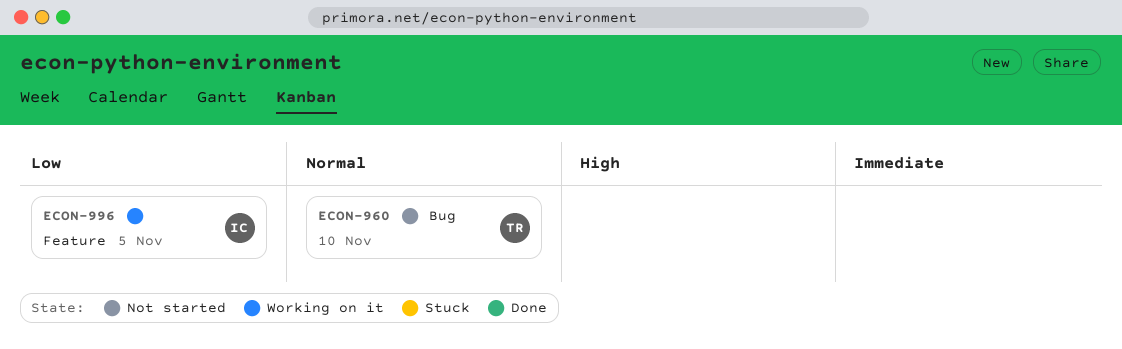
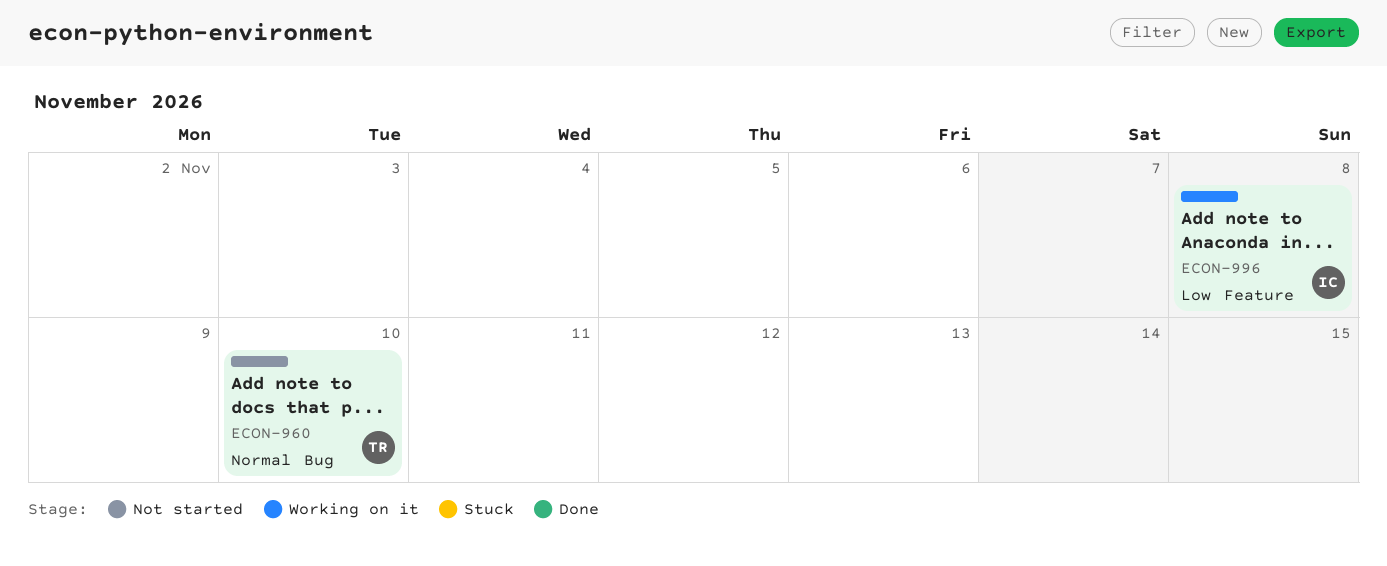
ECON-996, due: Nov 5 -> Nov 8

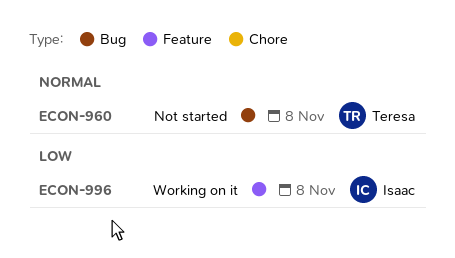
ECON-960, due: Nov 10 -> Nov 8

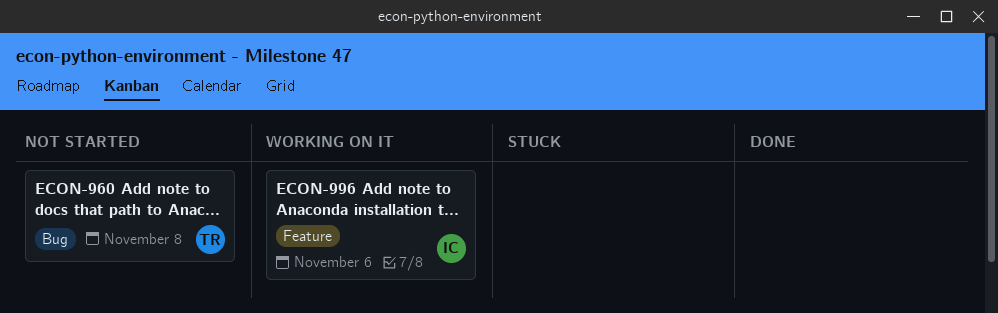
ECON-996, due: Nov 8 -> Nov 6

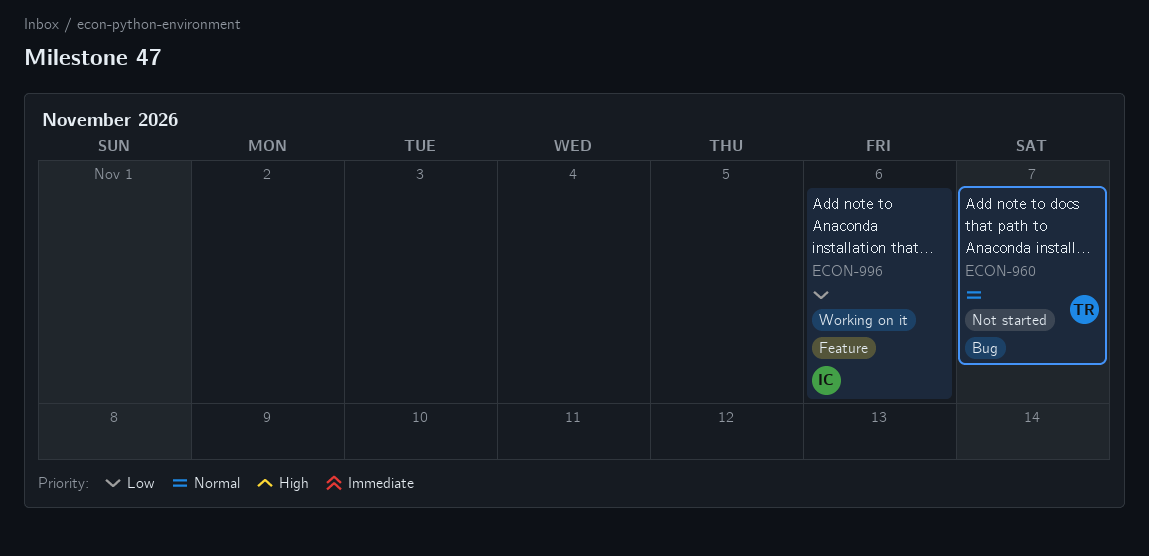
ECON-960, due: Nov 8 -> Nov 7

